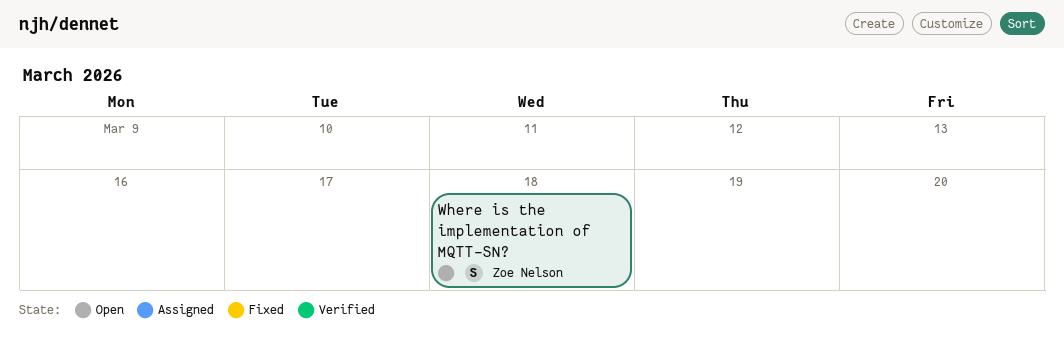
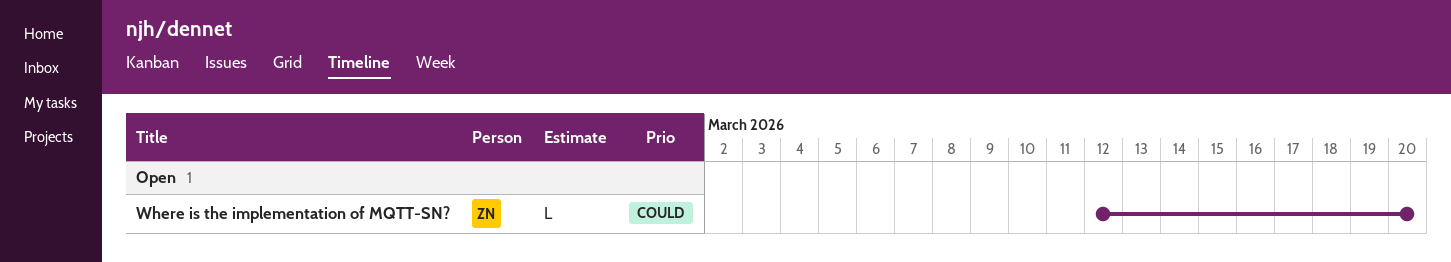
Where is the implementation of MQTT-SN?, estimate: S -> L
Where is the implementation of MQTT-SN?, due: Mar 18 -> Mar 20

